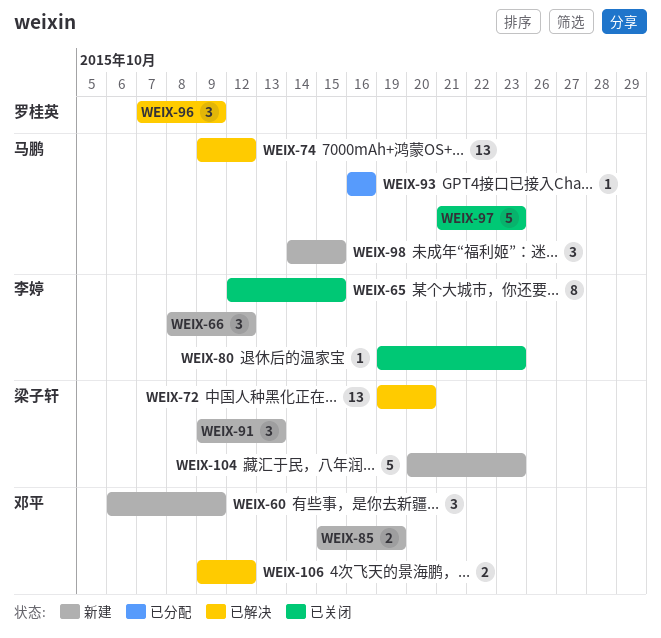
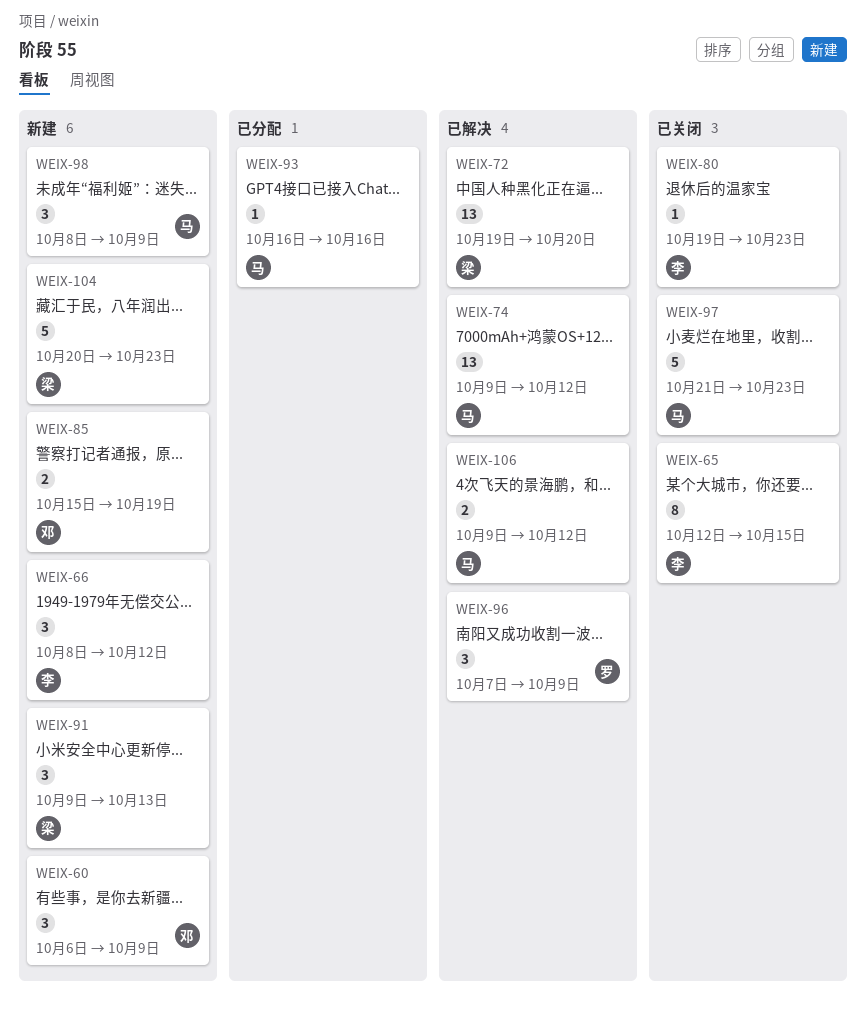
WEIX-98, start: Oct 14 -> Oct 8
WEIX-98, due: Oct 15 -> Oct 9
WEIX-106, owner: 邓平 -> 马鹏

